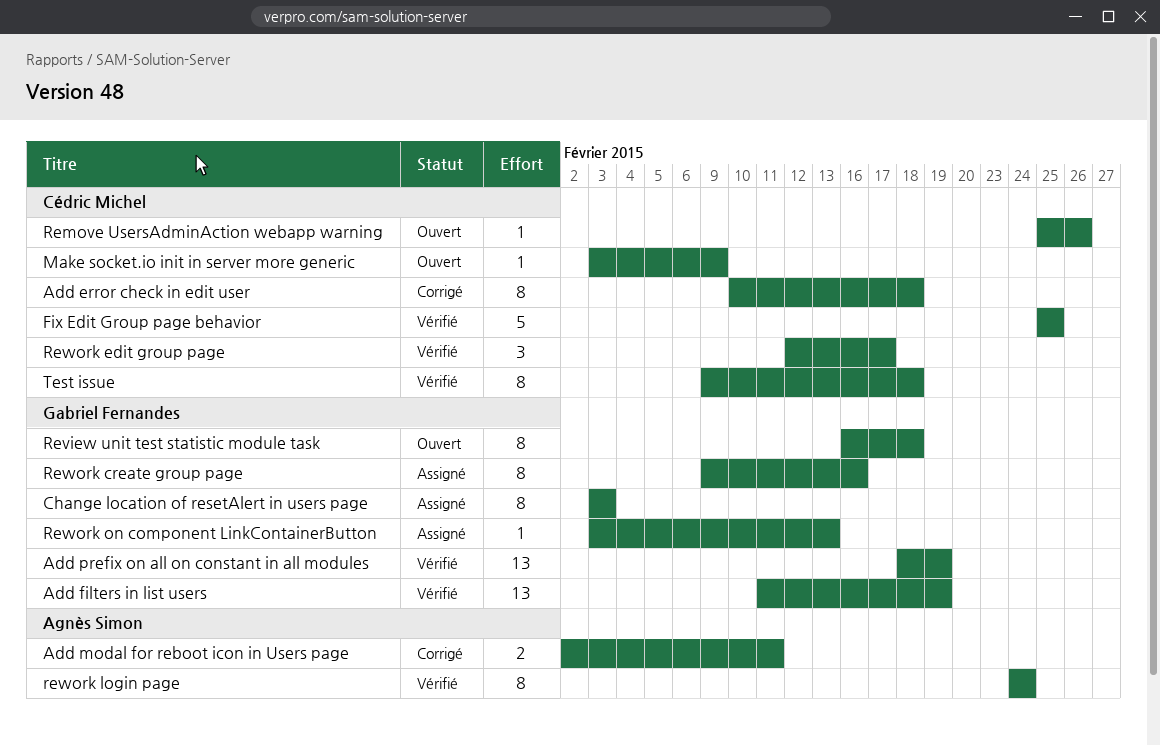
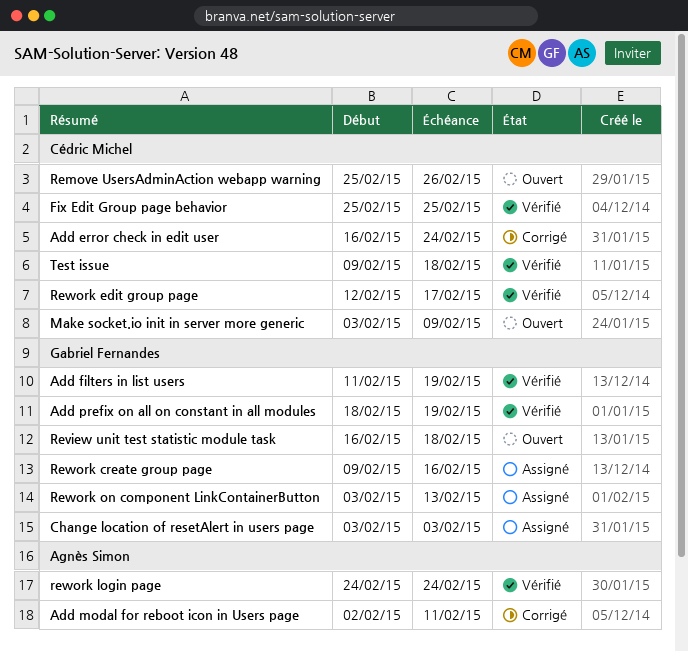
Add error check in edit user, start: Feb 10 -> Feb 16
Add error check in edit user, due: Feb 18 -> Feb 24

